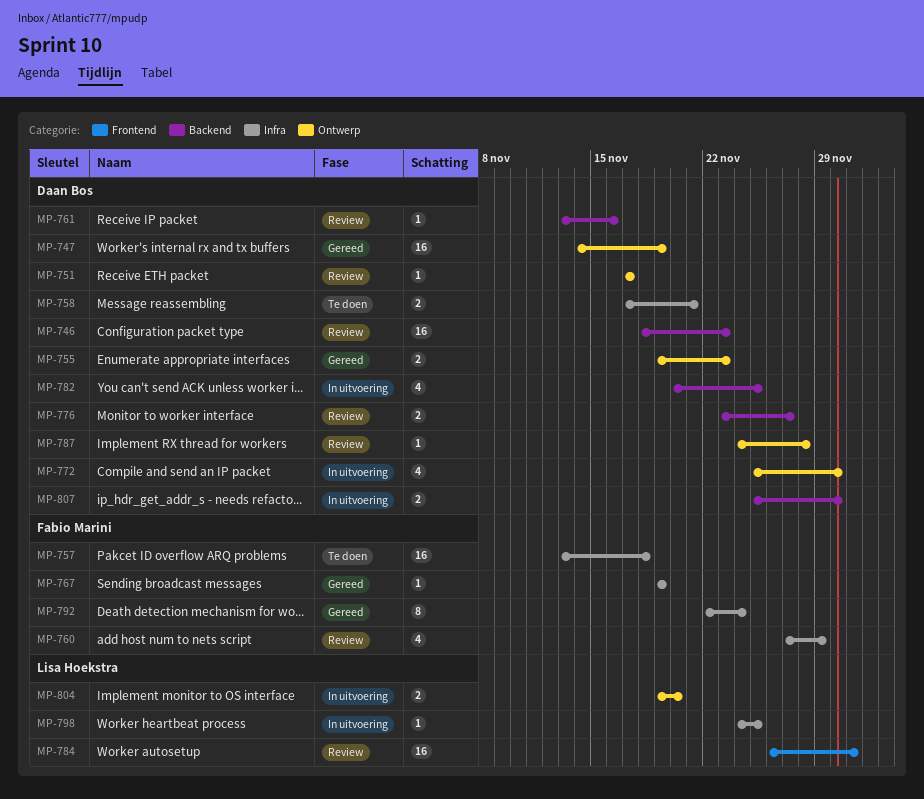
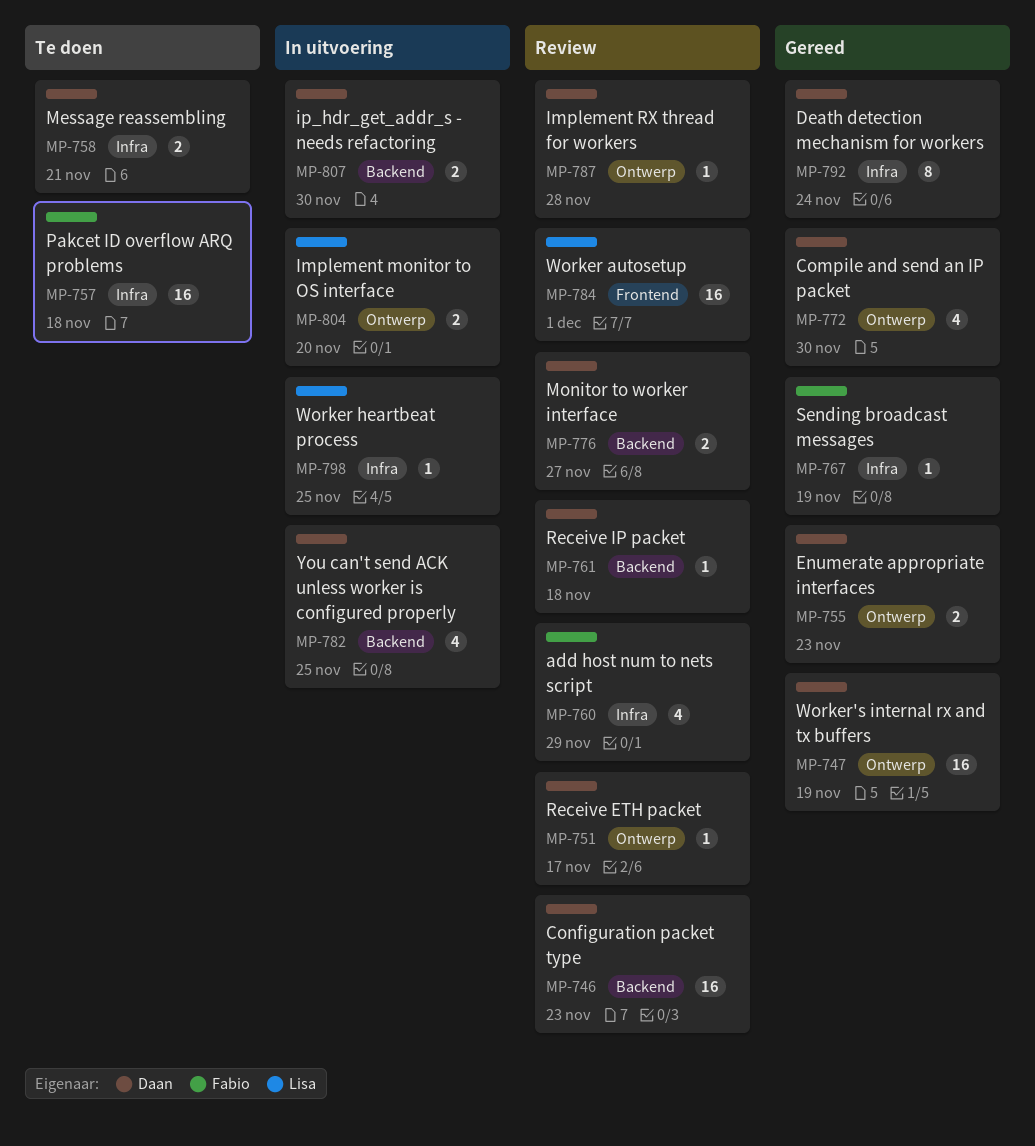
MP-761, due: Nov 16 -> Nov 18
MP-772, status: In uitvoering -> Gereed
MP-792, owner: Fabio Marini -> Daan Bos

